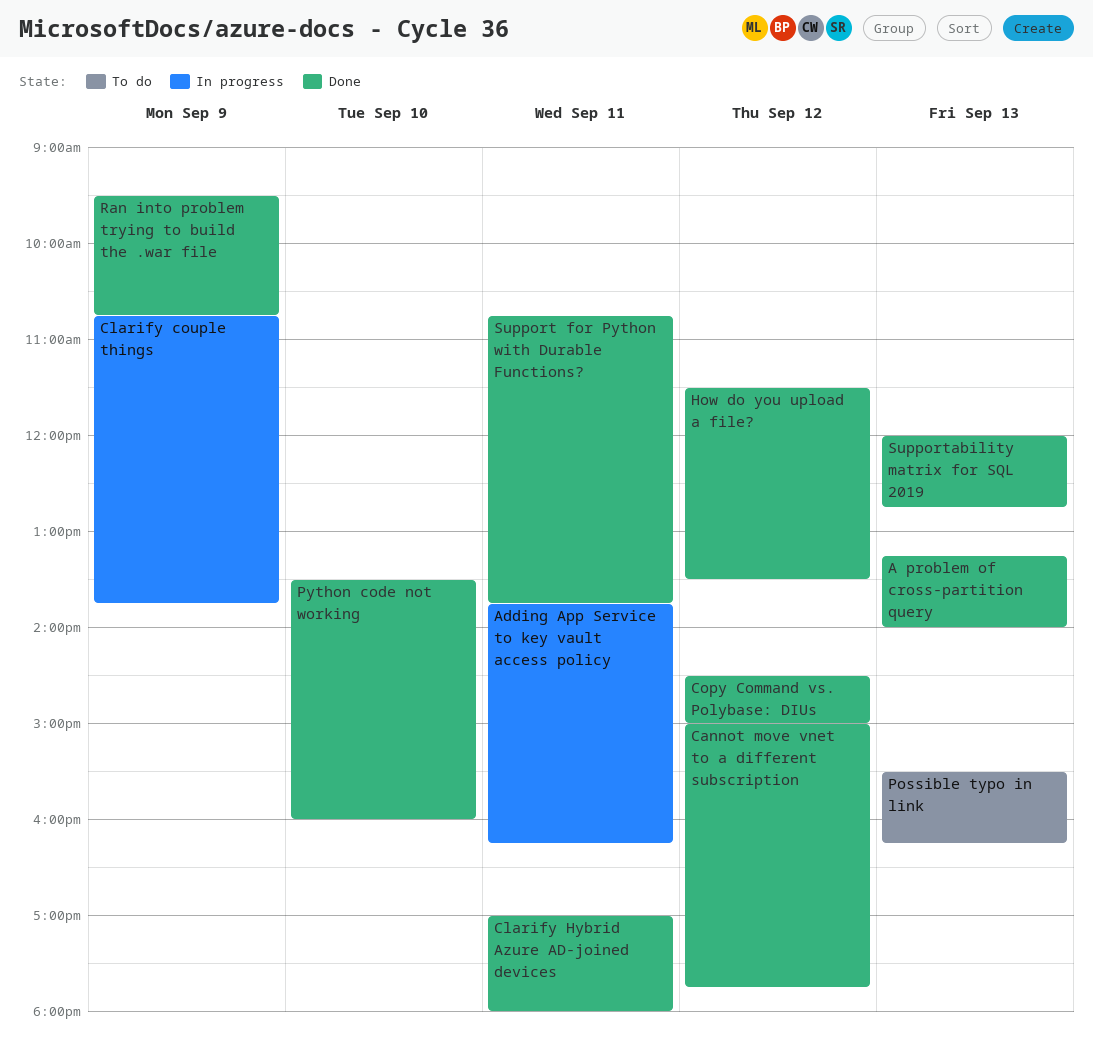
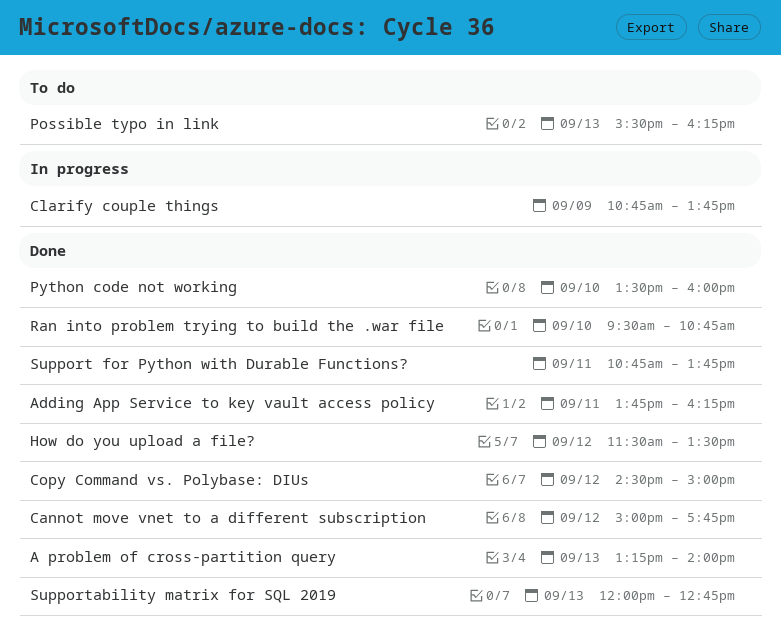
Adding App Service to key vault access policy, status: In progress -> Done
Clarify Hybrid Azure AD-joined devices: present -> none
Ran into problem trying to build the .war file, day: Sep 9 -> Sep 10

